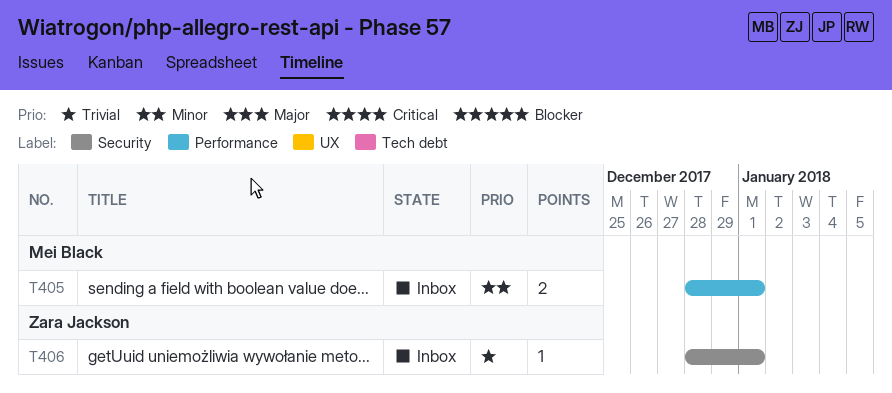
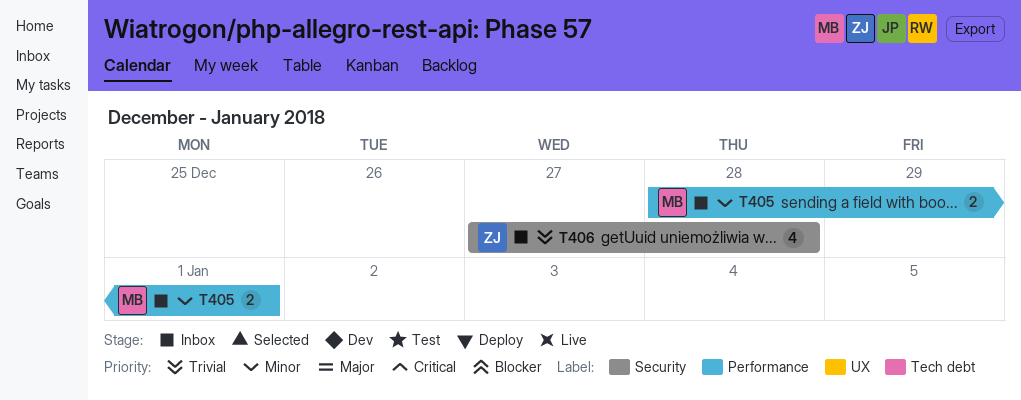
T406, estimate: 1 -> 4
T406, start: Dec 28 -> Dec 27
T406, due: Jan 1 -> Dec 28

